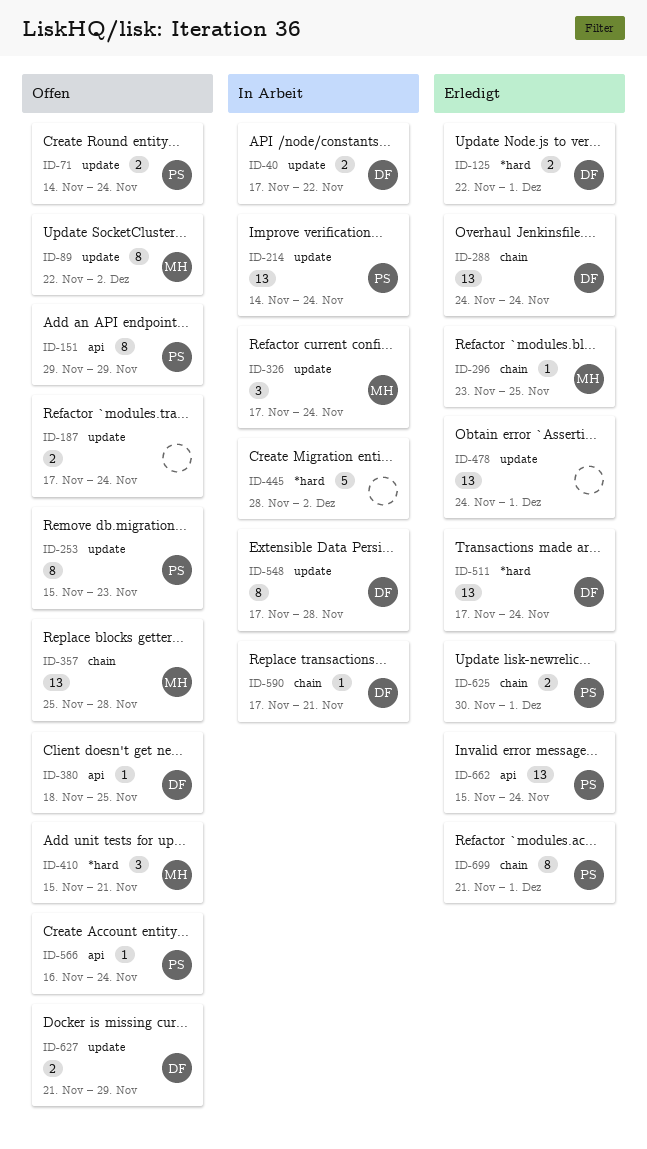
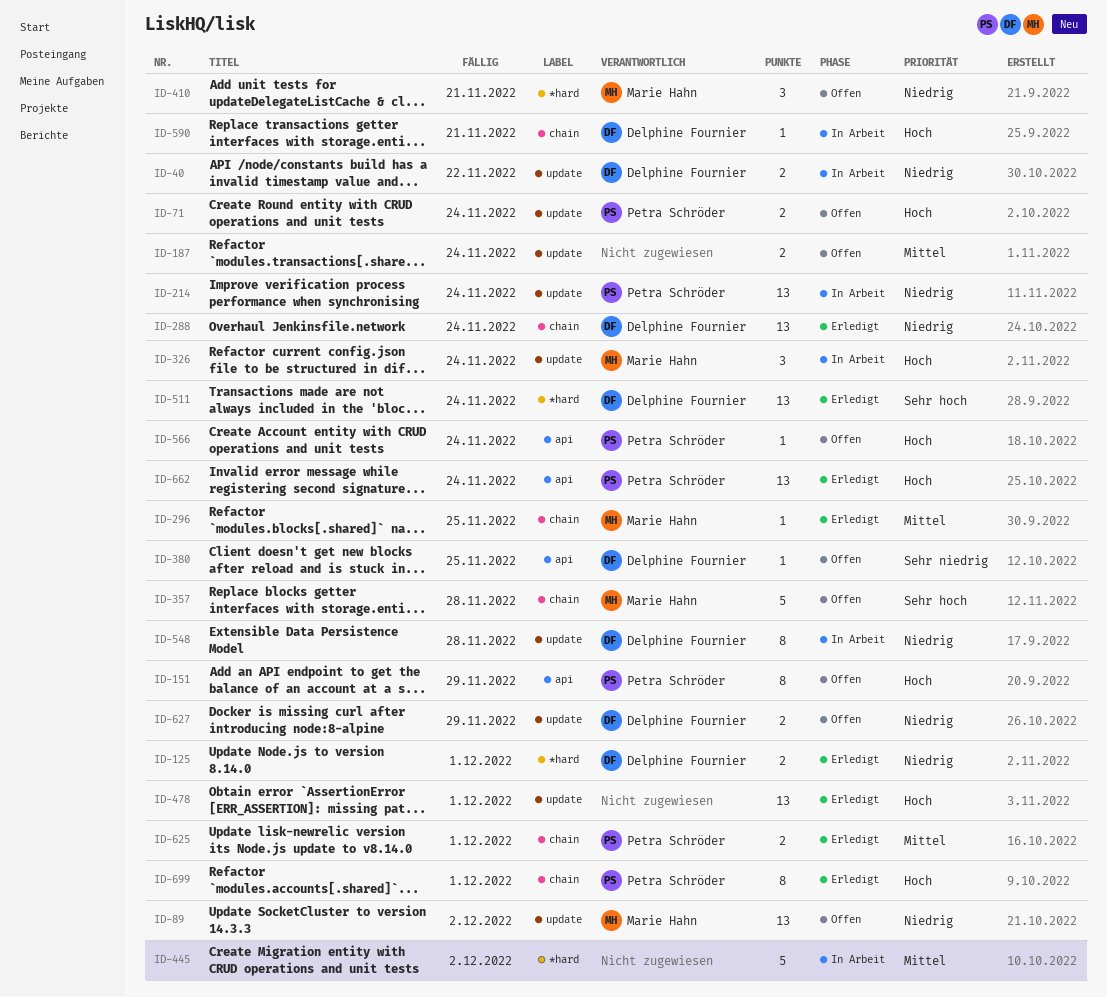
ID-89, estimate: 8 -> 13
ID-253: present -> none
ID-357, estimate: 13 -> 5

